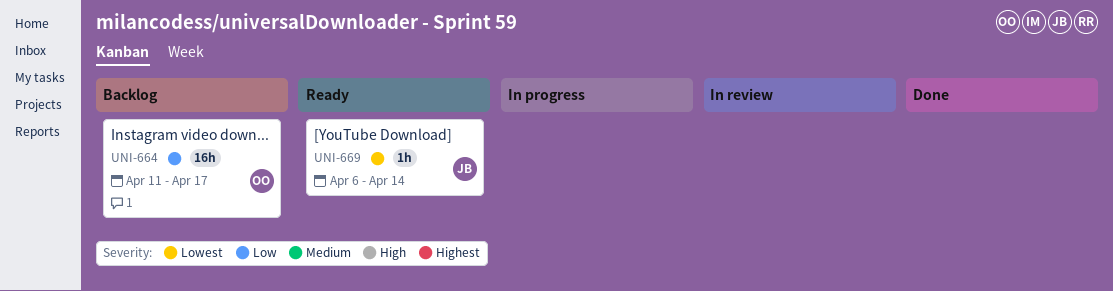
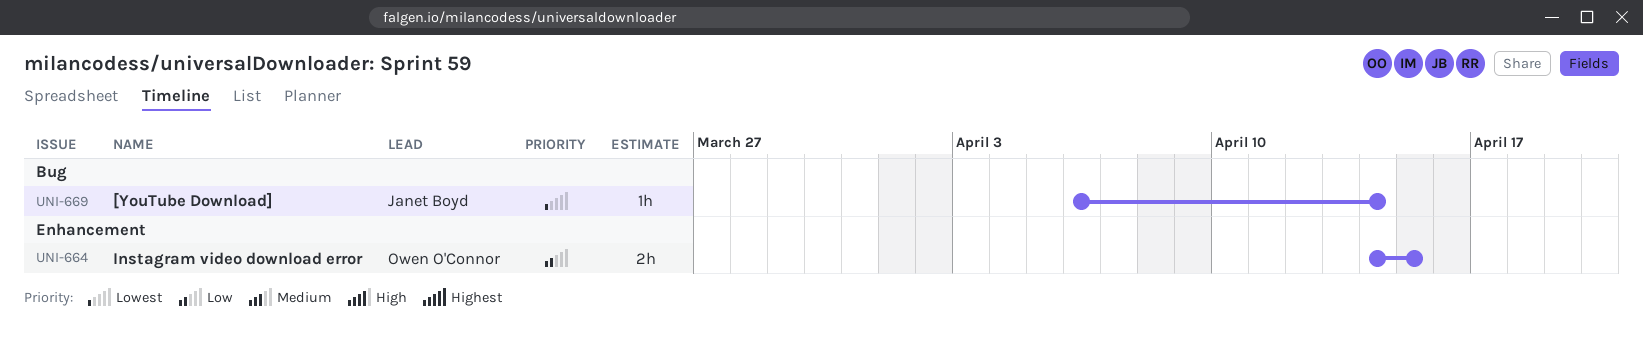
UNI-664, estimate: 16h -> 2h
UNI-664, start: Apr 11 -> Apr 14
UNI-664, due: Apr 17 -> Apr 15

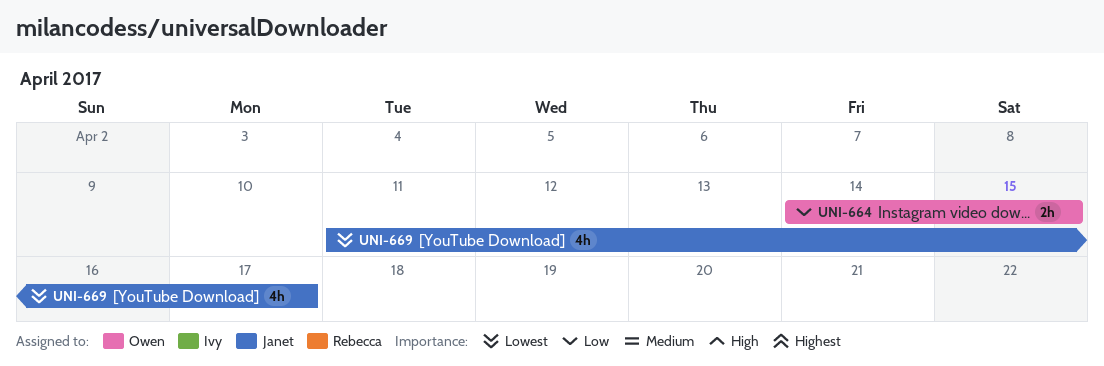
UNI-669, estimate: 1h -> 4h
UNI-669, start: Apr 6 -> Apr 11
UNI-669, due: Apr 14 -> Apr 17

